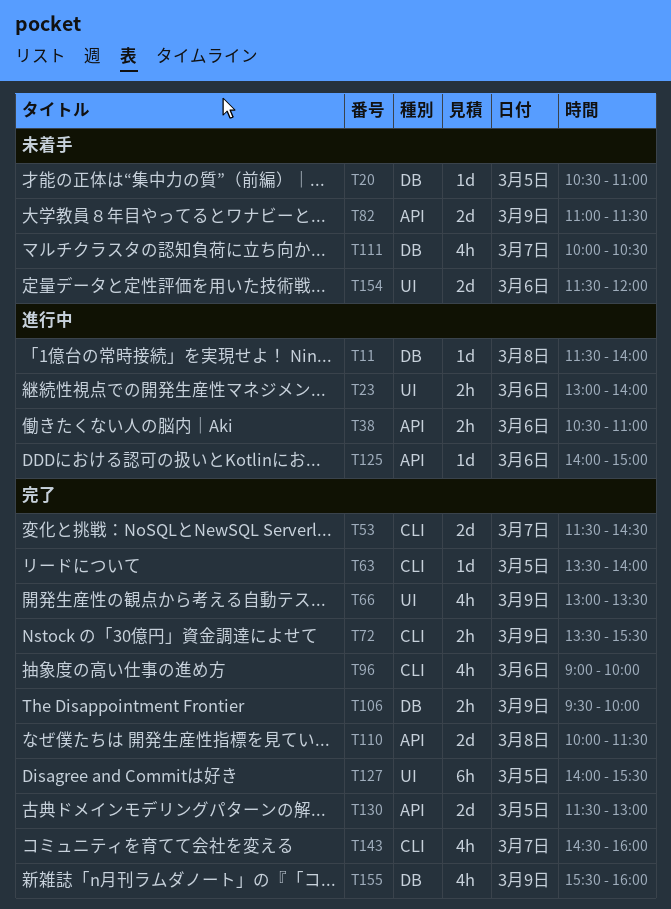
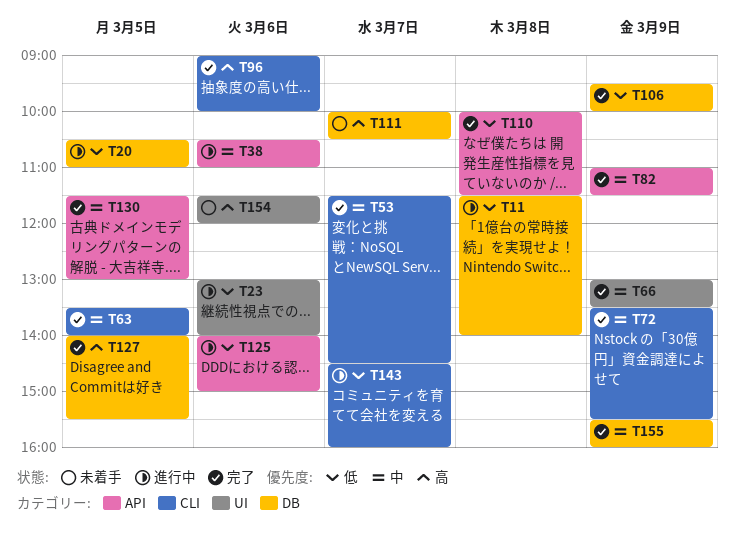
T20, status: 未着手 -> 進行中
T82, status: 未着手 -> 完了
T127, label: UI -> DB
T143, status: 完了 -> 進行中

